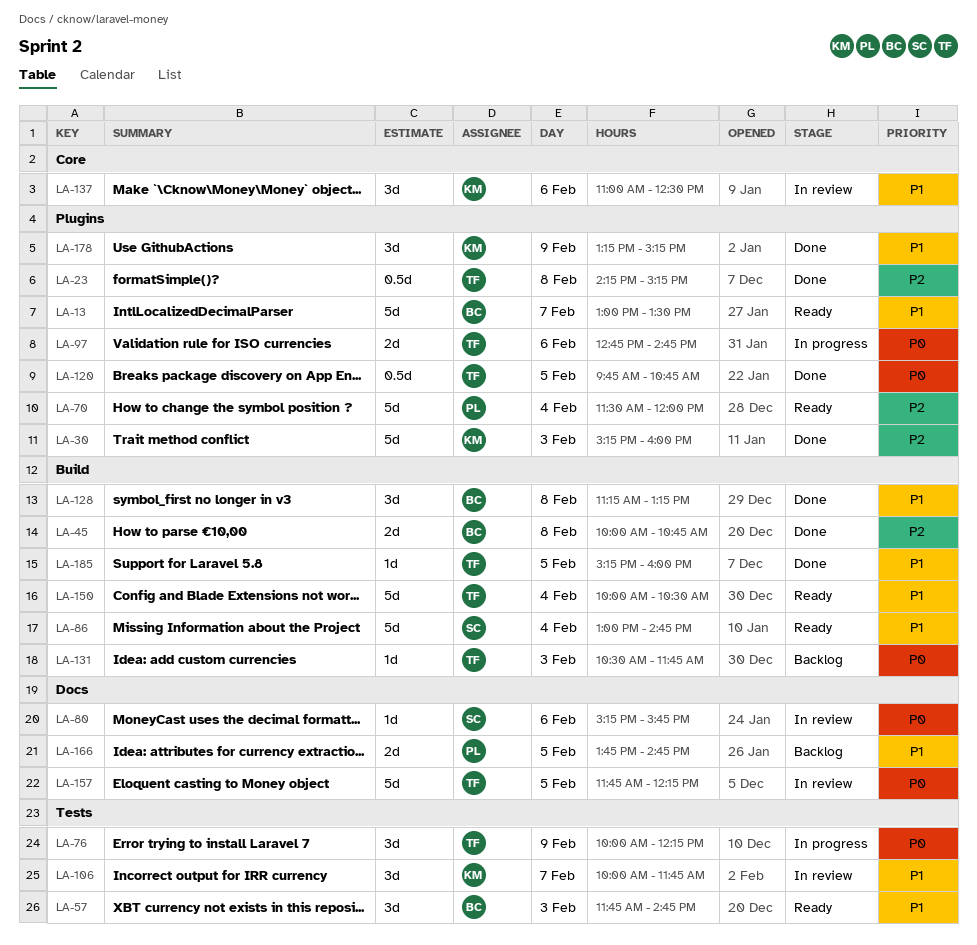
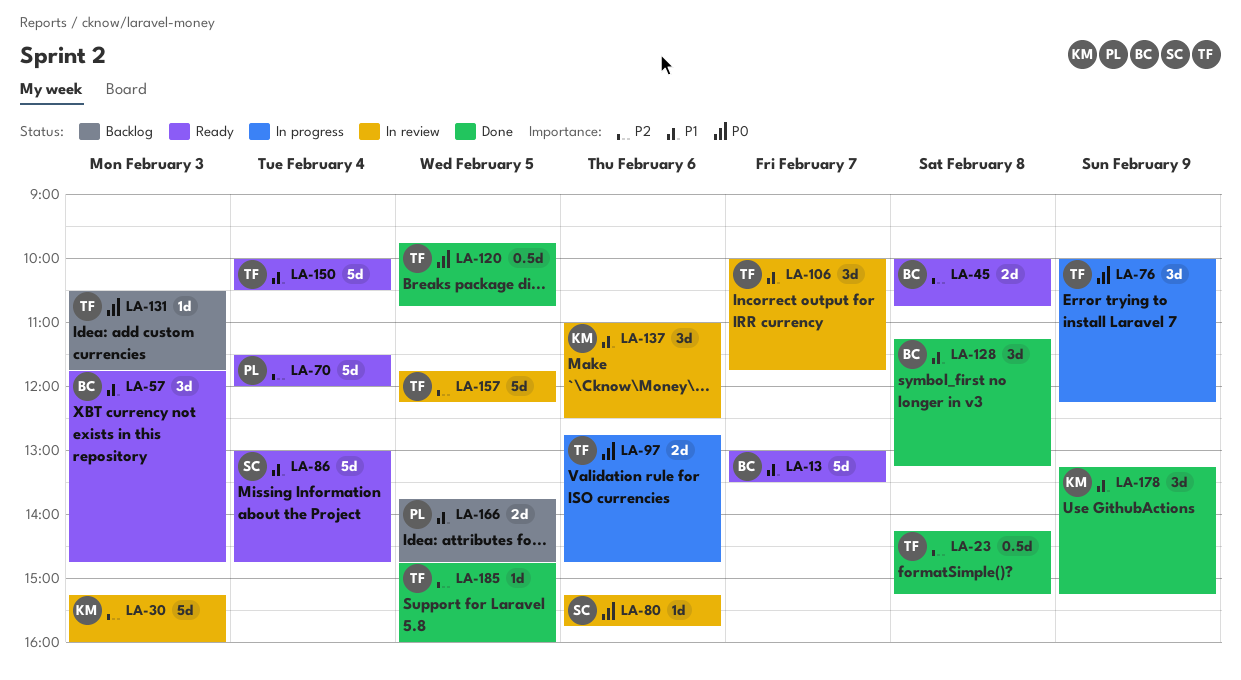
LA-30, status: Done -> In review
LA-45, status: Done -> Ready
LA-106, owner: KM -> TF
LA-157, priority: P0 -> P2
LA-185, priority: P1 -> P2
LA-185, begins: 15:15 -> 14:45

